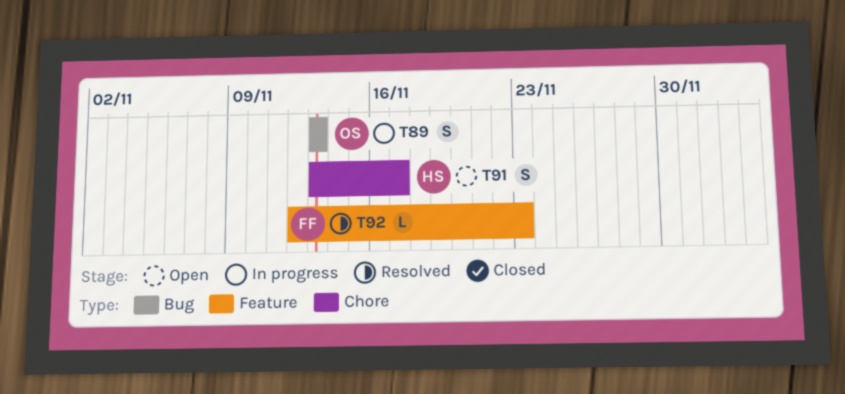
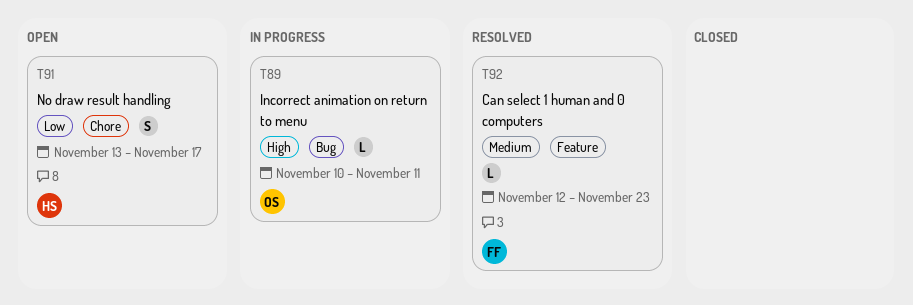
T89, estimate: S -> L
T89, start: Nov 13 -> Nov 10
T89, due: Nov 13 -> Nov 11

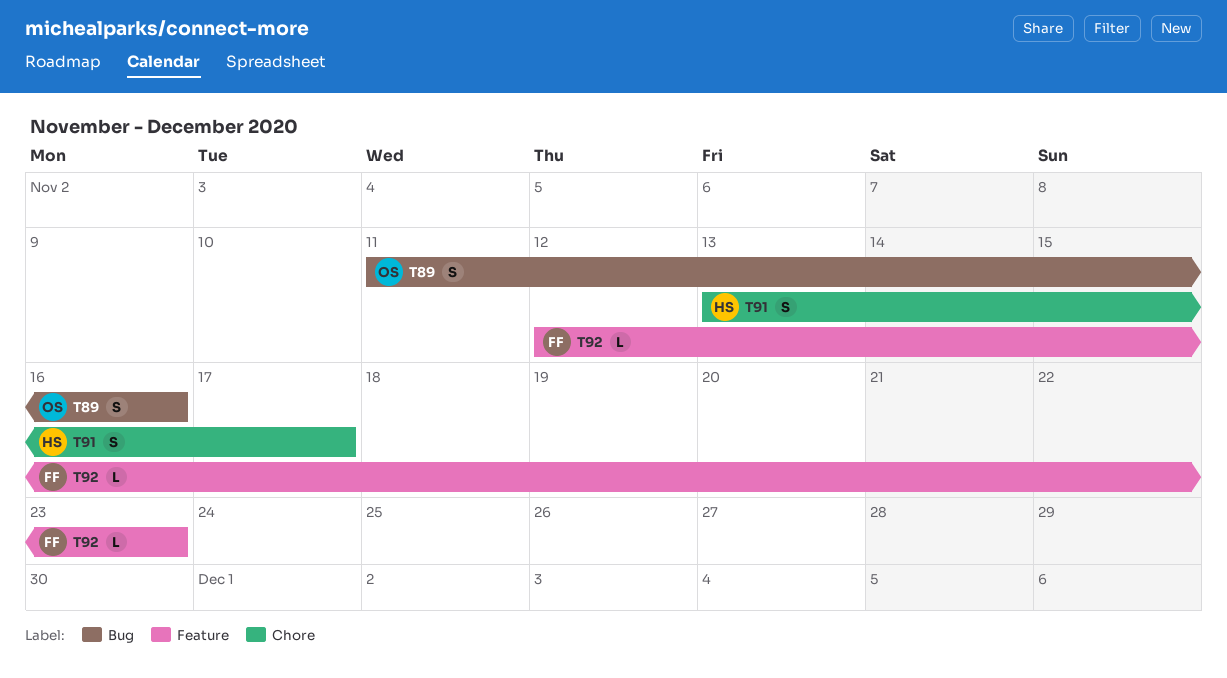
T89, estimate: L -> S
T89, start: Nov 10 -> Nov 11
T89, due: Nov 11 -> Nov 16

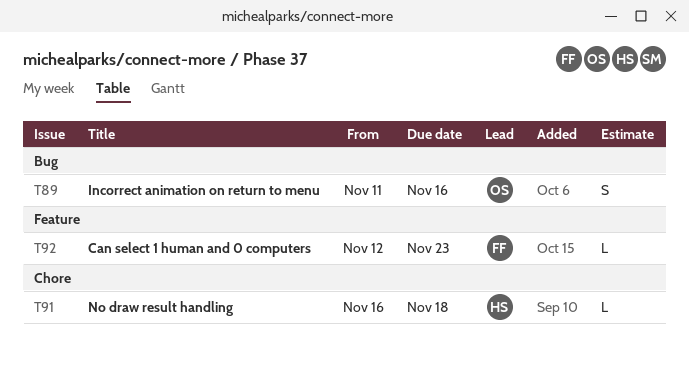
T91, estimate: S -> L
T91, start: Nov 13 -> Nov 16
T91, due: Nov 17 -> Nov 18

